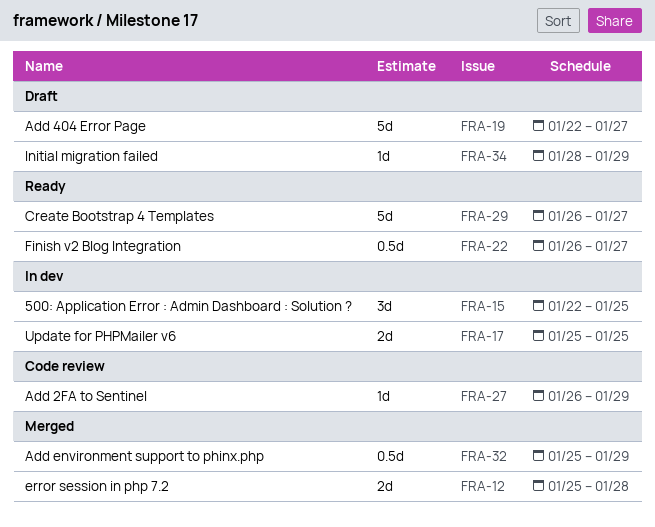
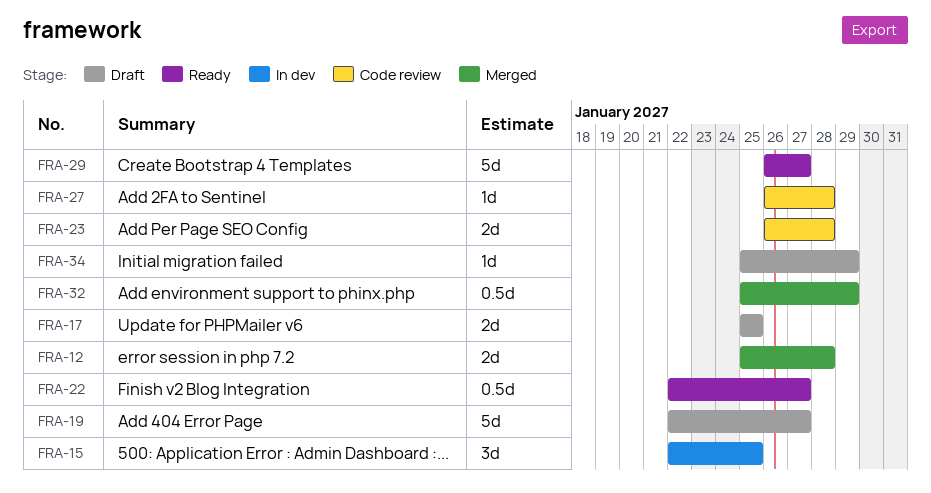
FRA-17, status: In dev -> Draft
FRA-22, start: Jan 26 -> Jan 22
FRA-23: none -> present
FRA-27, due: Jan 29 -> Jan 28
FRA-34, start: Jan 28 -> Jan 25

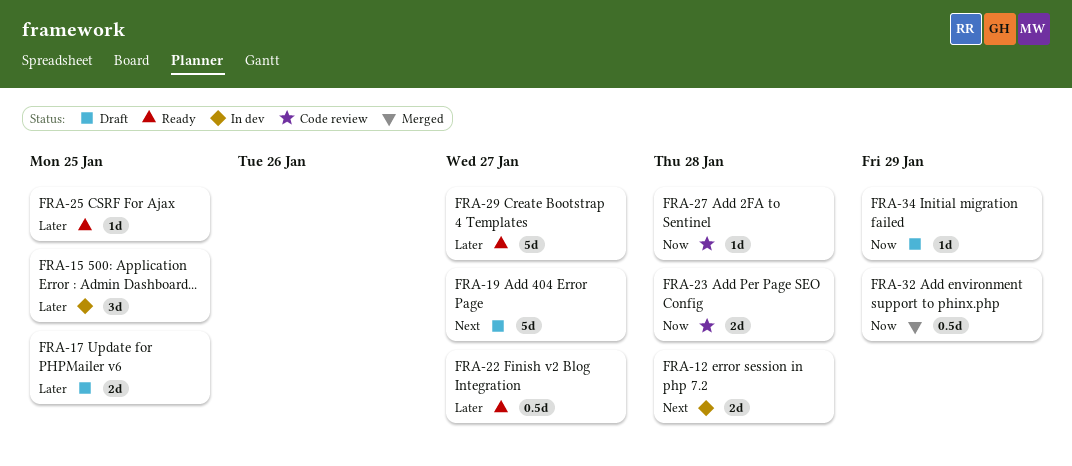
FRA-12, status: Merged -> In dev
FRA-25: none -> present

